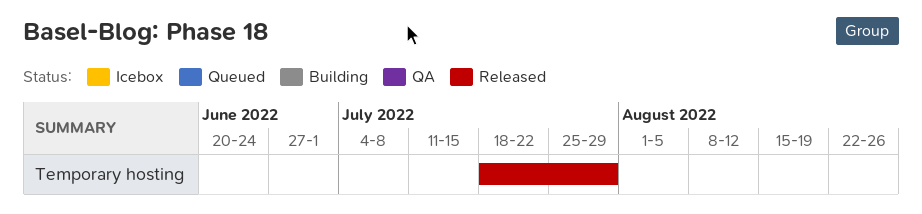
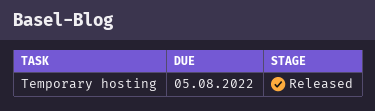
Temporary hosting, due: Jul 29 -> Aug 5

